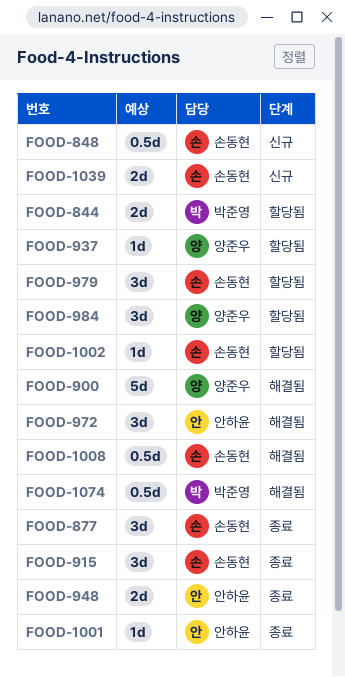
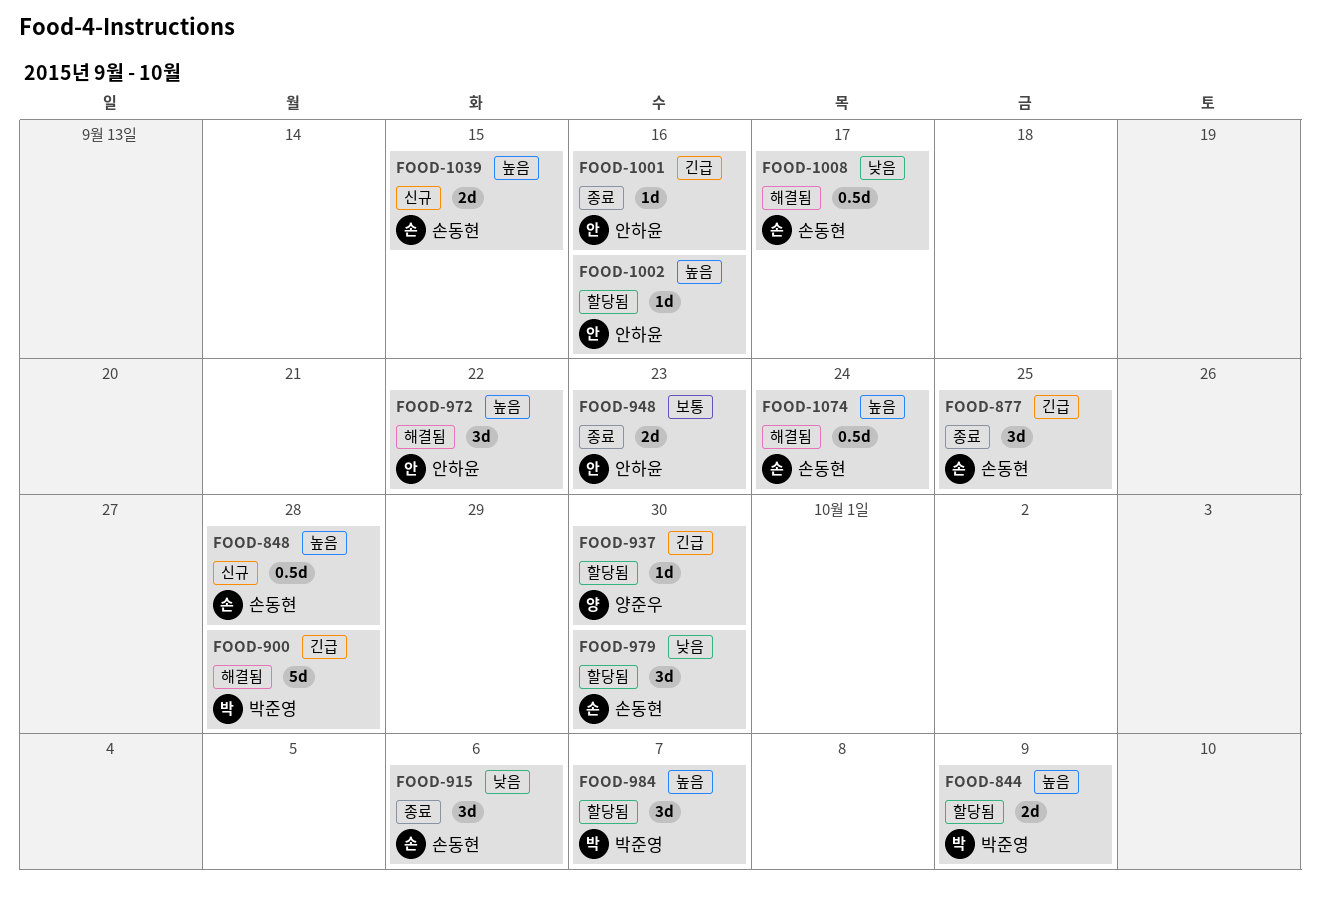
FOOD-900, owner: 양준우 -> 박준영
FOOD-984, owner: 양준우 -> 박준영
FOOD-1002, owner: 손동현 -> 안하윤
FOOD-1074, owner: 박준영 -> 손동현

